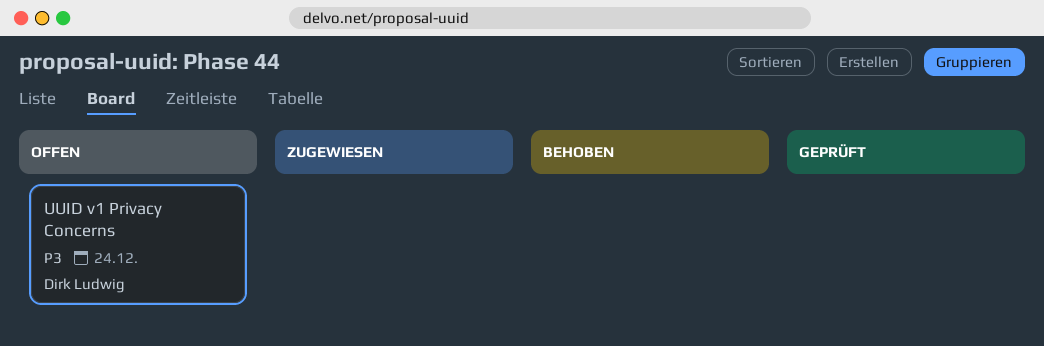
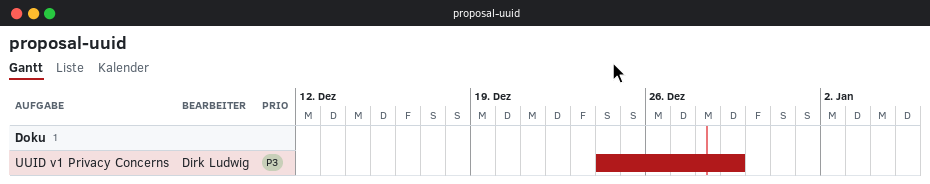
UUID v1 Privacy Concerns, due: Dec 24 -> Dec 29

